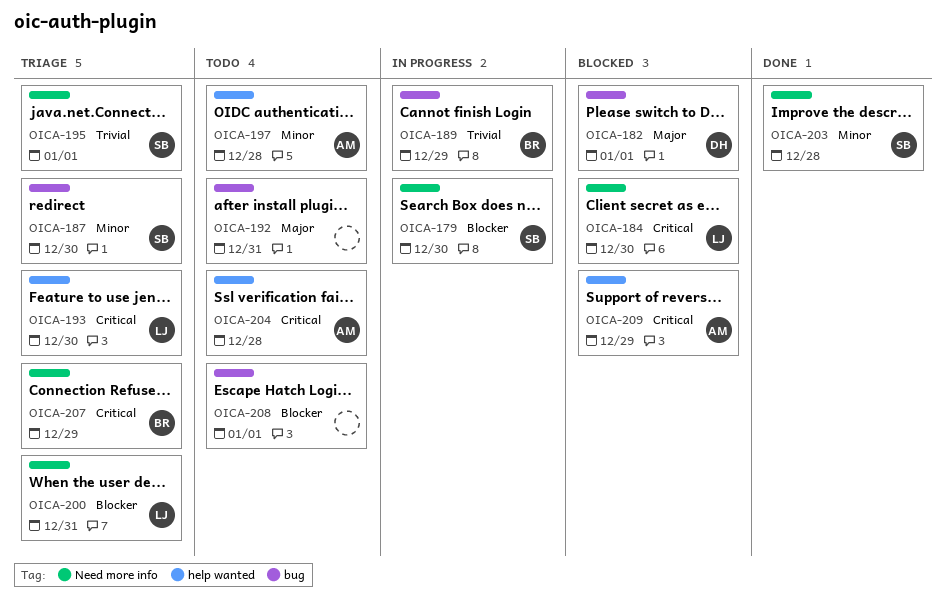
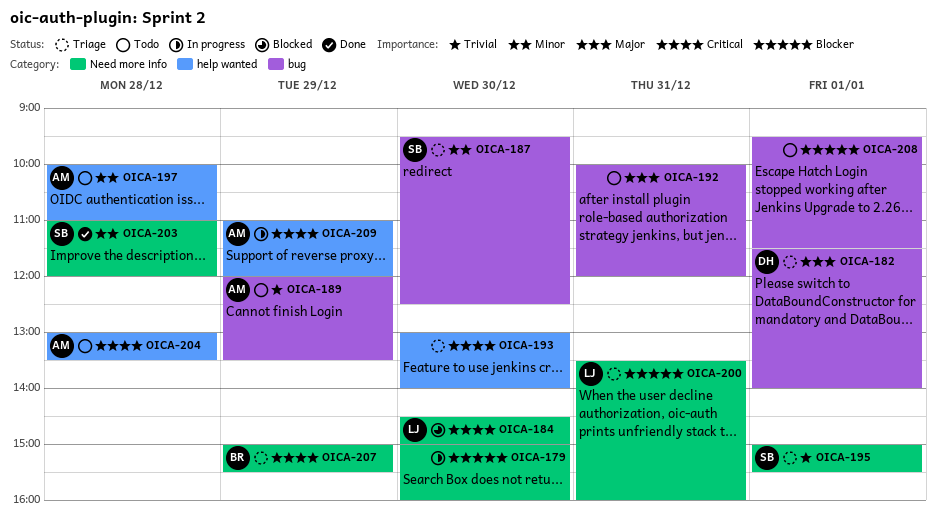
OICA-179, owner: SB -> none
OICA-182, status: Blocked -> Triage
OICA-189, status: In progress -> Todo
OICA-189, owner: BR -> AM
OICA-193, owner: LJ -> none
OICA-209, status: Blocked -> In progress

